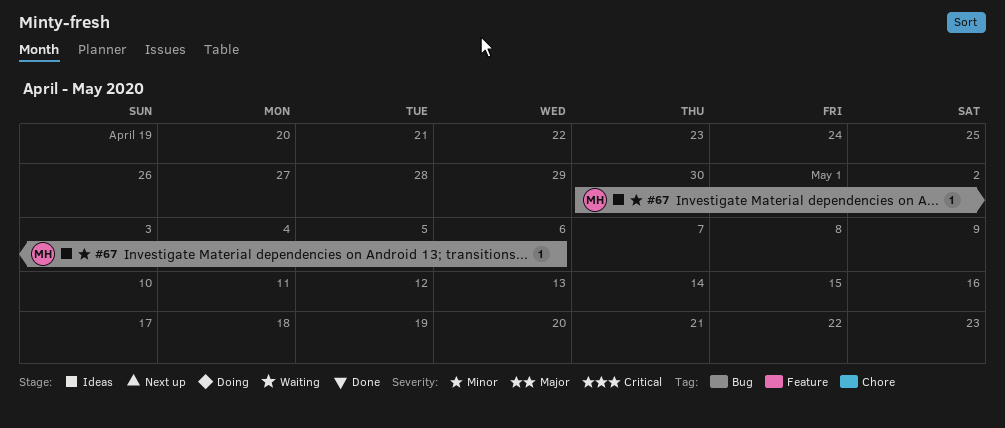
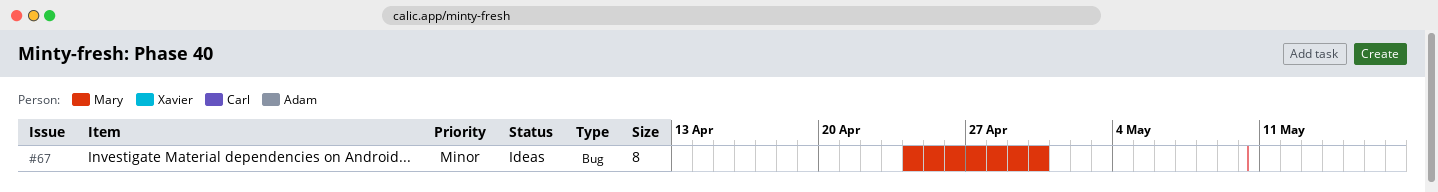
#67, estimate: 1 -> 8
#67, start: Apr 30 -> Apr 24
#67, due: May 6 -> Apr 30

